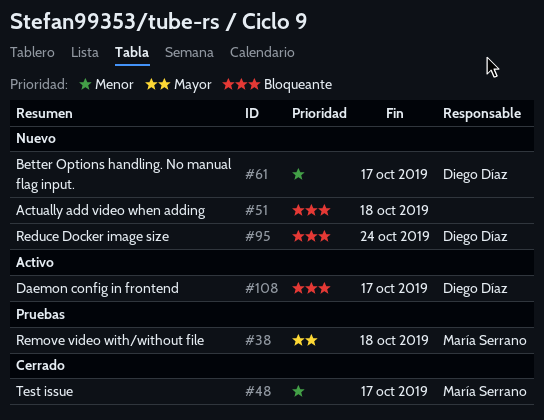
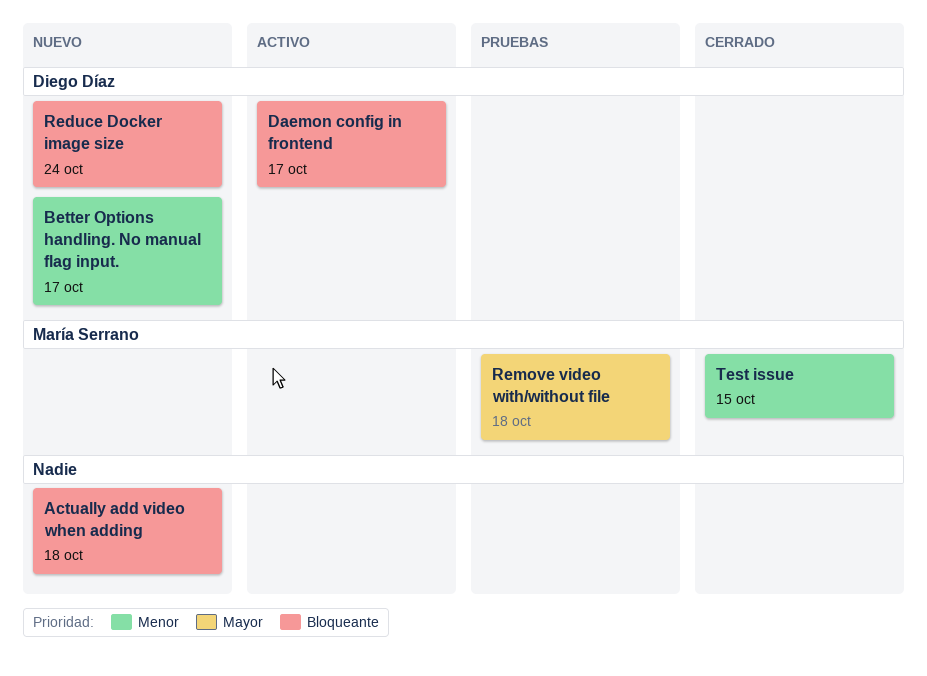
Test issue, due: Oct 17 -> Oct 15

